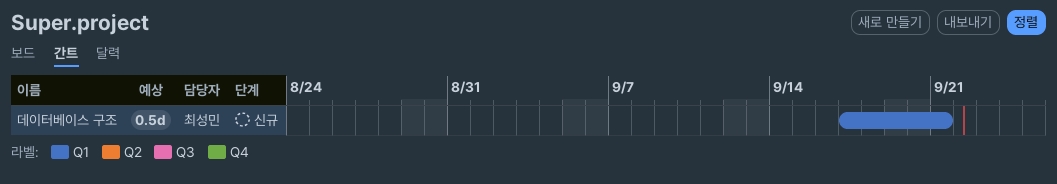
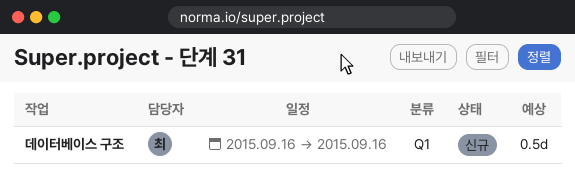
데이터베이스 구조, start: Sep 17 -> Sep 16
데이터베이스 구조, due: Sep 21 -> Sep 16

